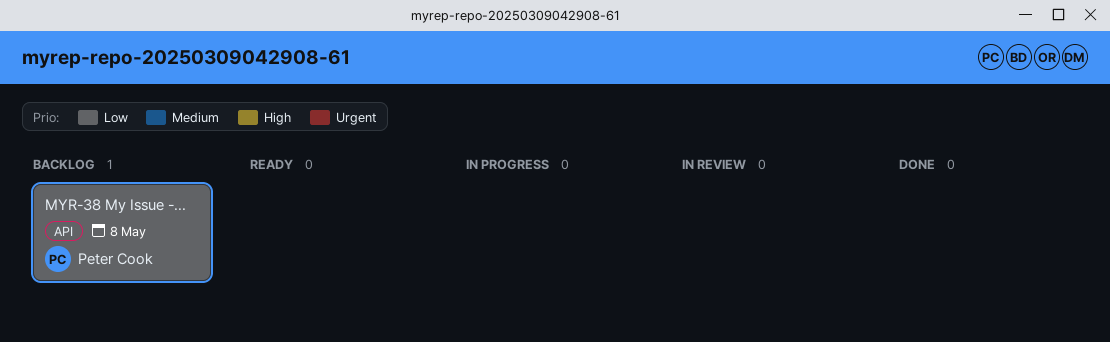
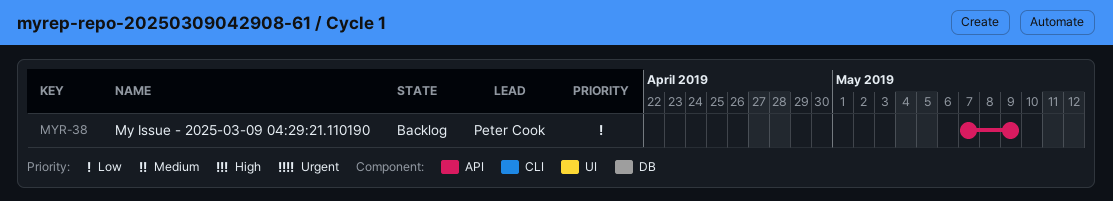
MYR-38, due: May 8 -> May 9

